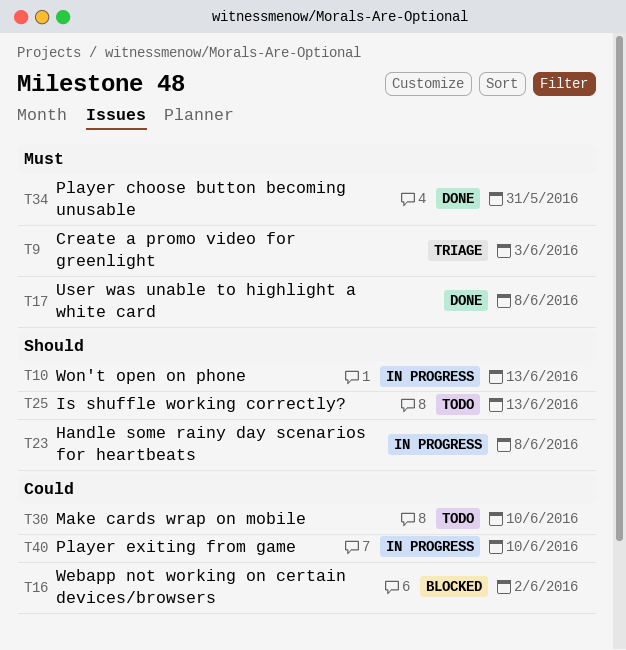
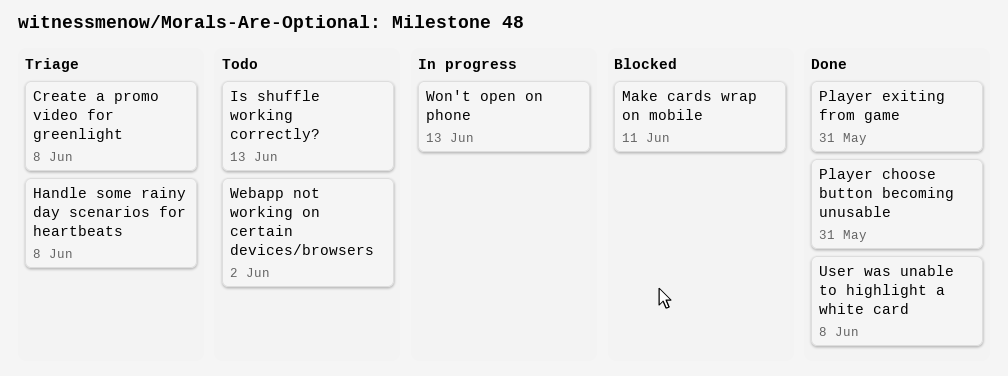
Create a promo video for greenlight, due: Jun 3 -> Jun 8
Handle some rainy day scenarios for heartbeats, status: In progress -> Triage
Make cards wrap on mobile, status: Todo -> Blocked
Make cards wrap on mobile, due: Jun 10 -> Jun 11
Player exiting from game, status: In progress -> Done
Player exiting from game, due: Jun 10 -> May 31
Webapp not working on certain devices/browsers, status: Blocked -> Todo

